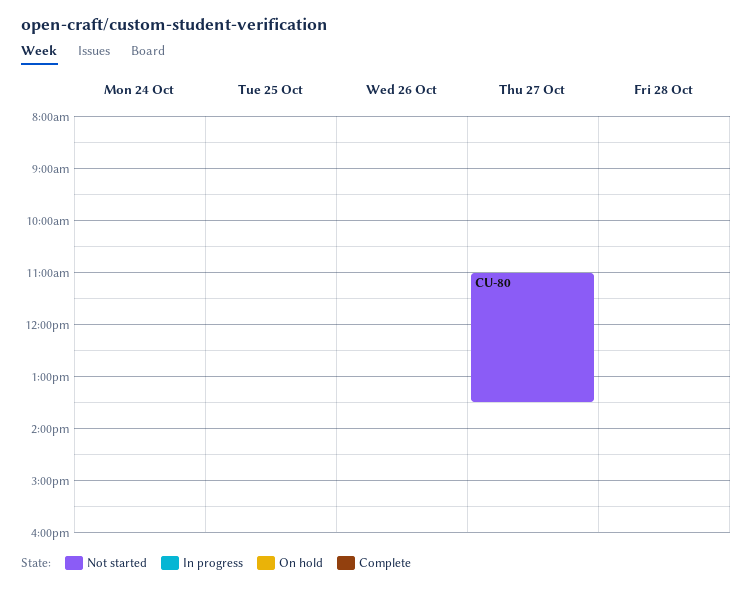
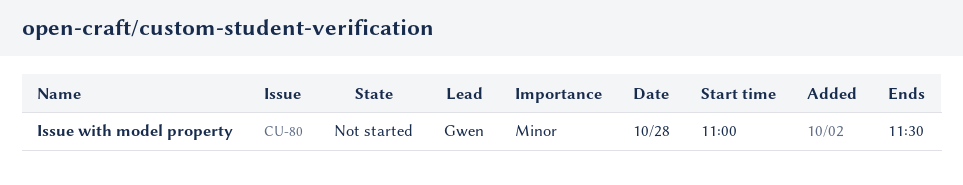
CU-80, day: Oct 27 -> Oct 28
CU-80, ends: 13:30 -> 11:30

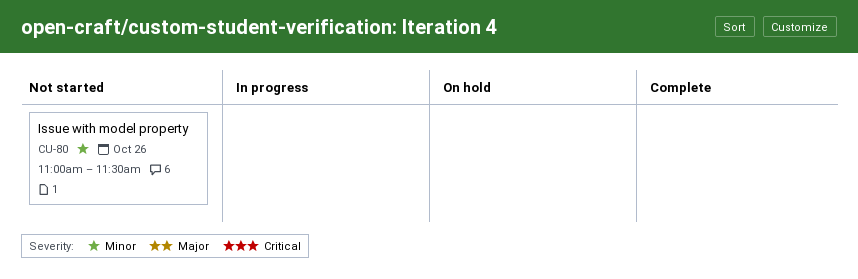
CU-80, day: Oct 28 -> Oct 26

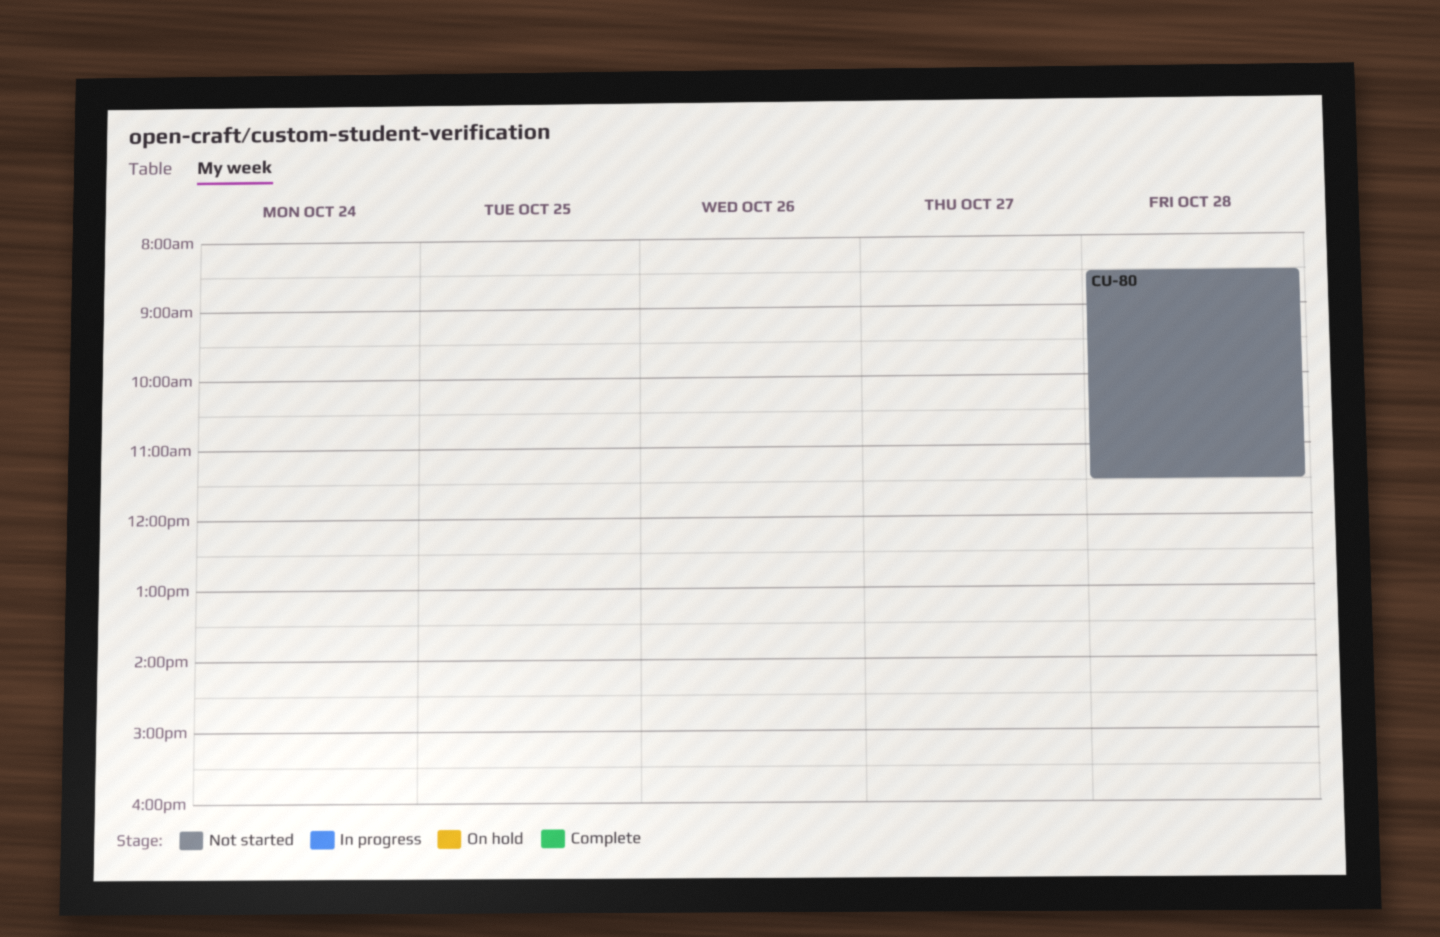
CU-80, day: Oct 26 -> Oct 28
CU-80, begins: 11:00 -> 08:30

